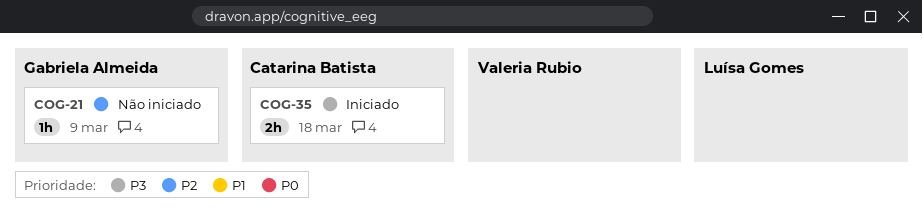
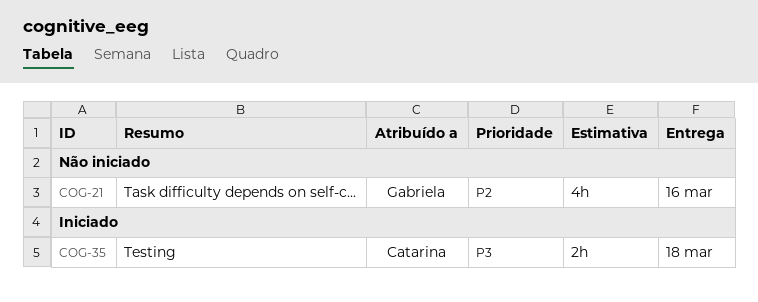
COG-21, estimate: 1h -> 4h
COG-21, due: Mar 9 -> Mar 16

